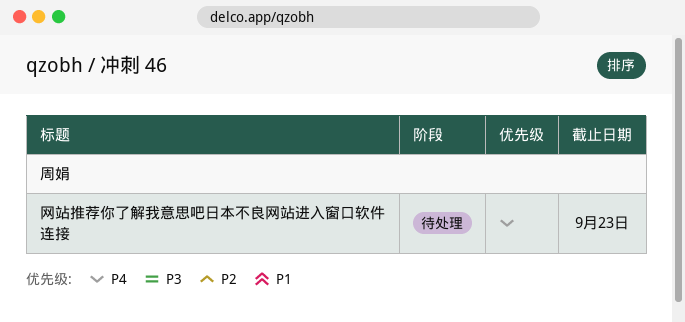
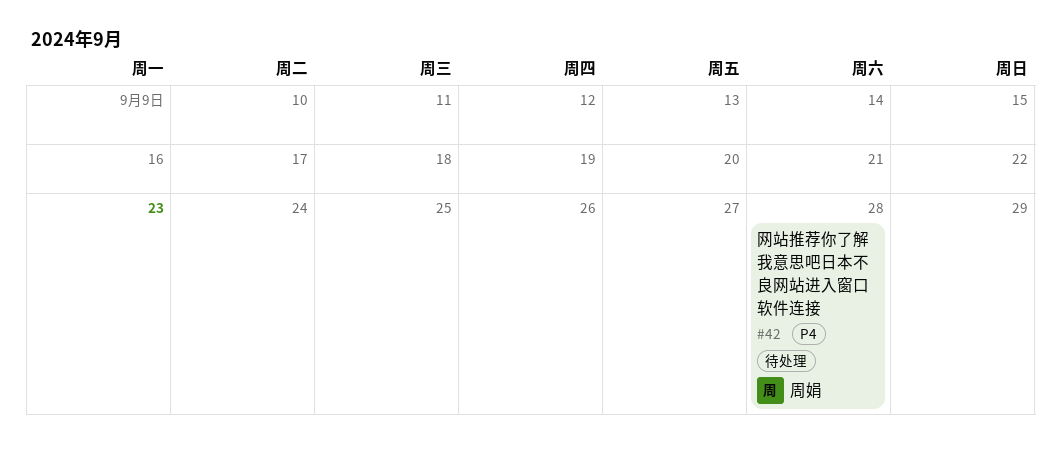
网站推荐你了解我意思吧日本不良网站进入窗口软件连接, due: Sep 23 -> Sep 28

